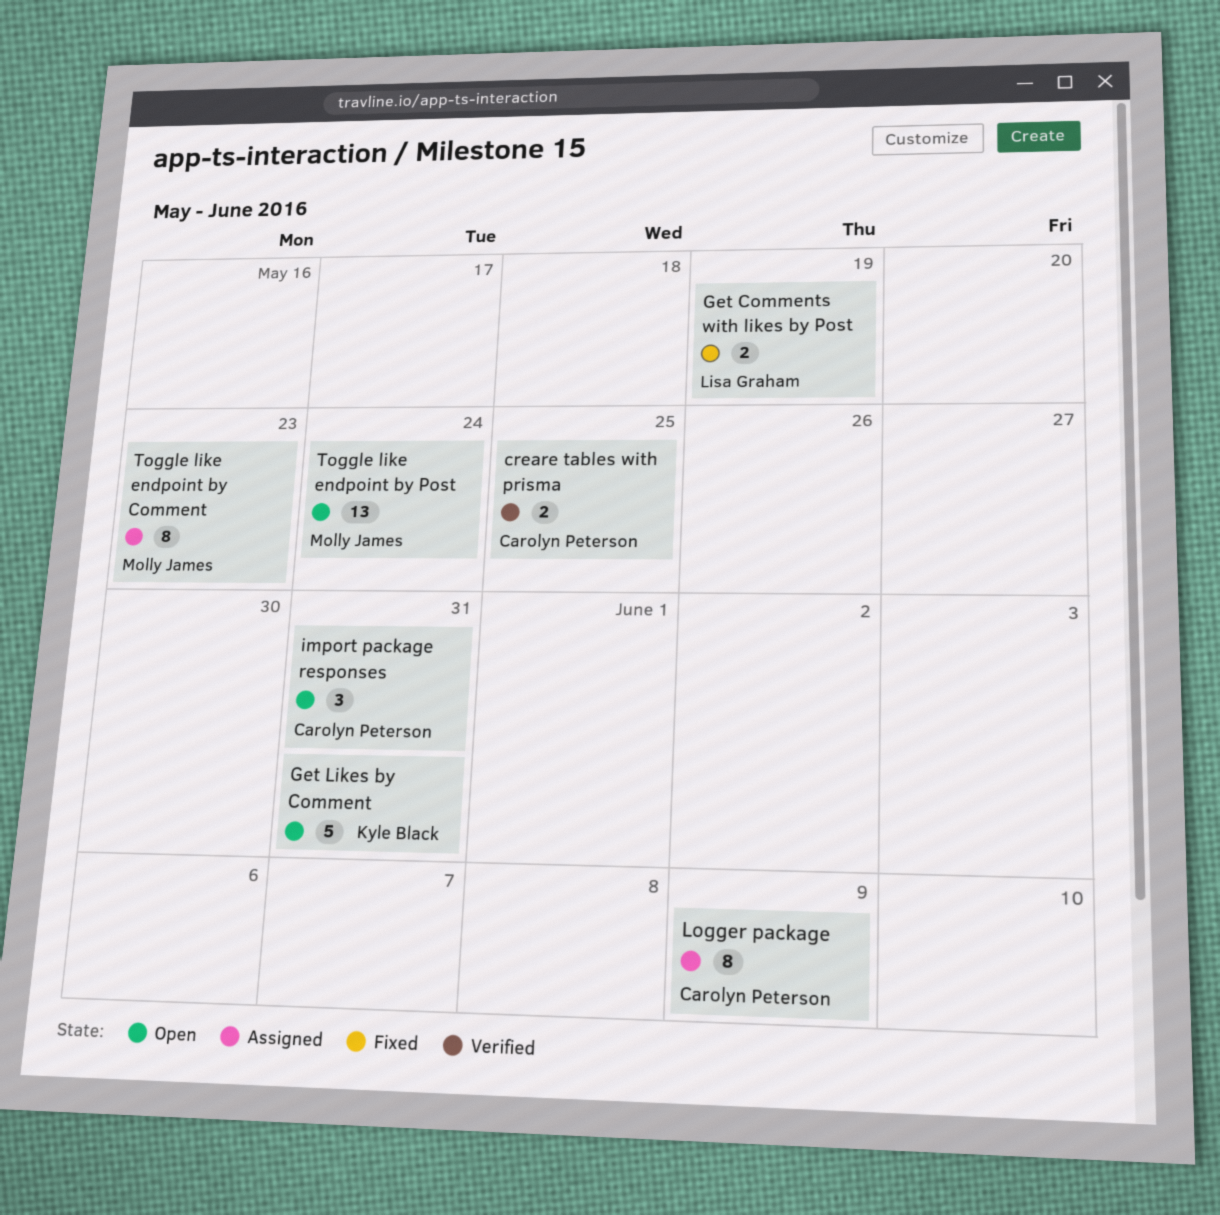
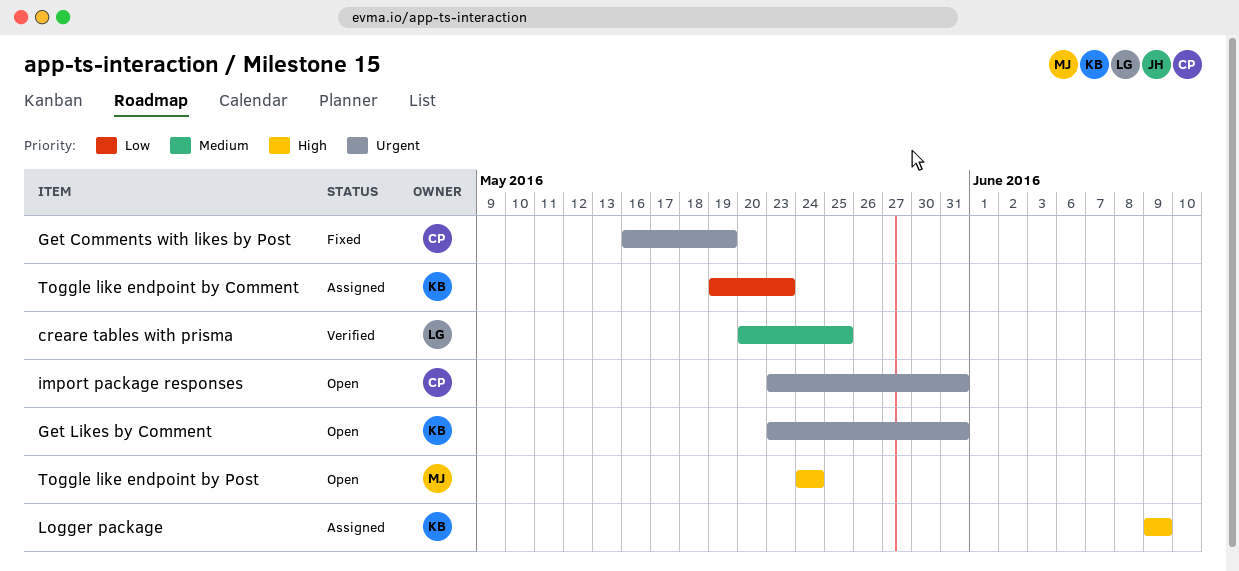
creare tables with prisma, owner: Carolyn Peterson -> Lisa Graham
Get Comments with likes by Post, owner: Lisa Graham -> Carolyn Peterson
Logger package, owner: Carolyn Peterson -> Kyle Black
Toggle like endpoint by Comment, owner: Molly James -> Kyle Black

